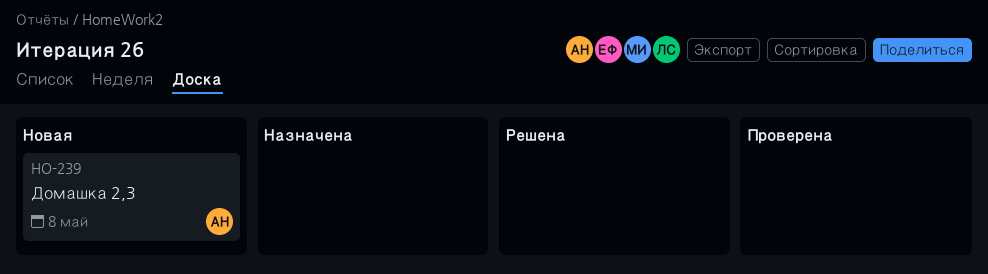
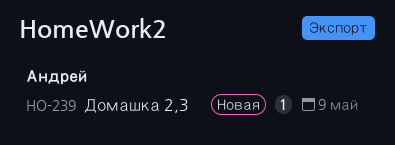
HO-239, due: May 8 -> May 9

